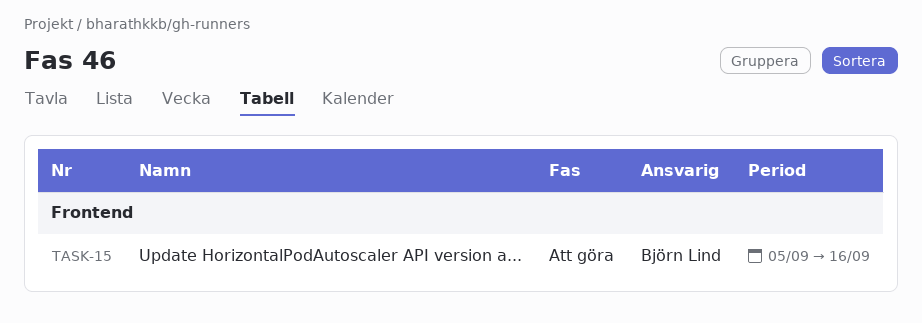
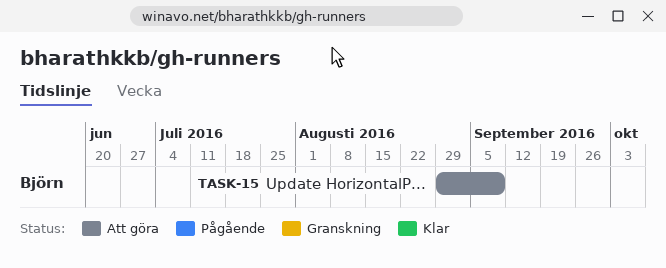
TASK-15, start: Sep 5 -> Aug 29
TASK-15, due: Sep 16 -> Sep 9

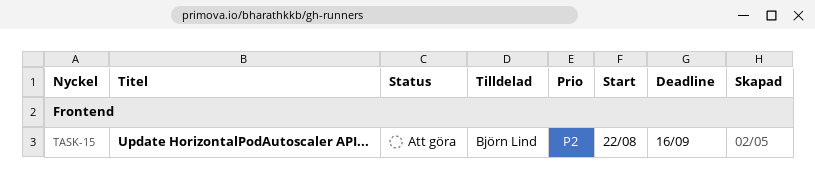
TASK-15, start: Aug 29 -> Aug 22
TASK-15, due: Sep 9 -> Sep 16

